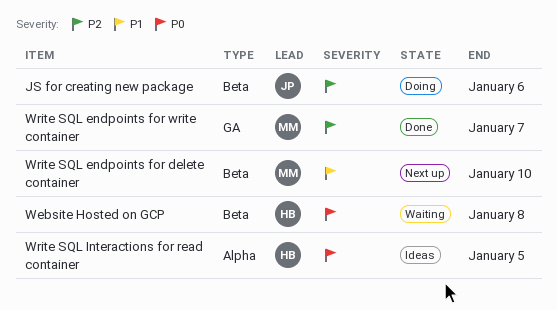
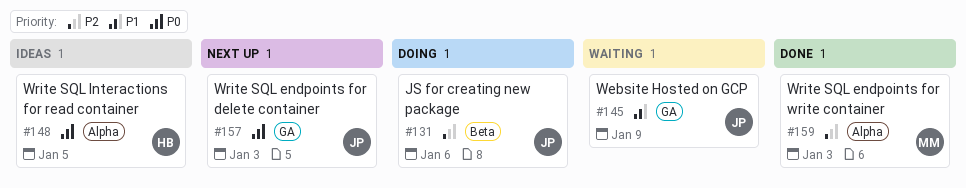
Website Hosted on GCP, owner: HB -> JP
Website Hosted on GCP, priority: P0 -> P1
Website Hosted on GCP, label: Beta -> GA
Website Hosted on GCP, due: Jan 8 -> Jan 9
Write SQL endpoints for delete container, owner: MM -> JP
Write SQL endpoints for delete container, priority: P1 -> P0
Write SQL endpoints for delete container, label: Beta -> GA
Write SQL endpoints for delete container, due: Jan 10 -> Jan 3
Write SQL endpoints for write container, label: GA -> Alpha
Write SQL endpoints for write container, due: Jan 7 -> Jan 3

